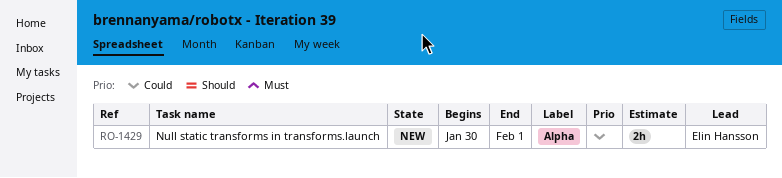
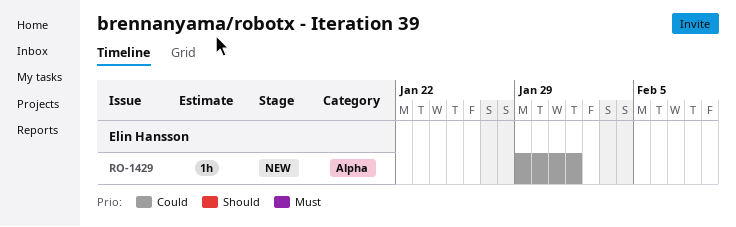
RO-1429, estimate: 2h -> 1h
RO-1429, start: Jan 30 -> Jan 29

